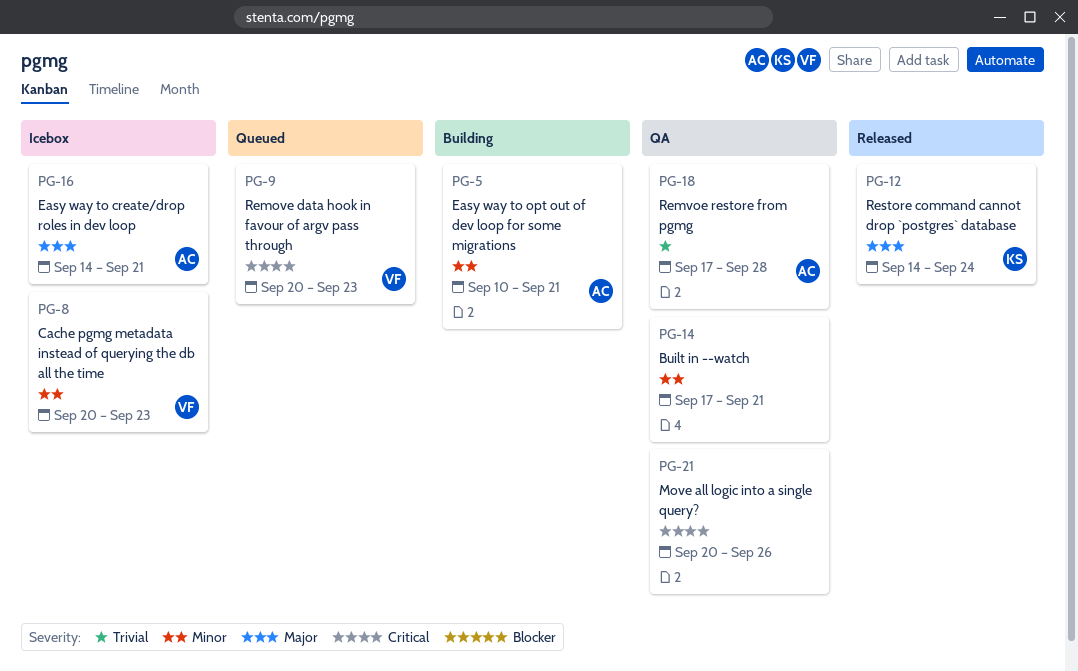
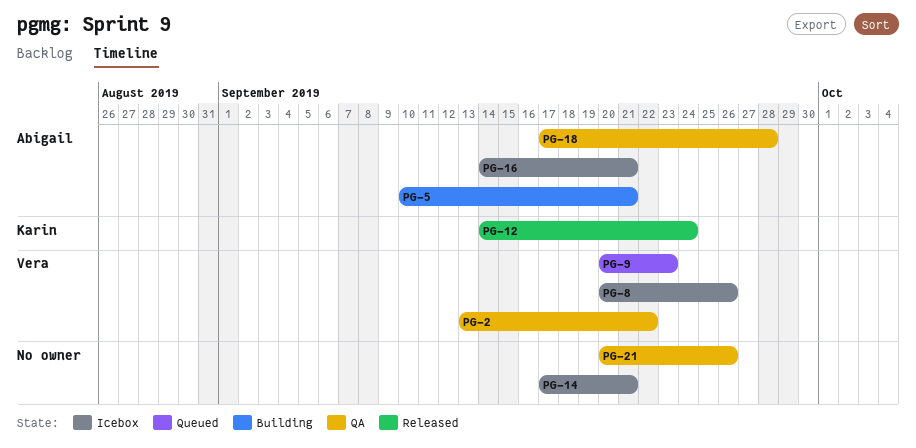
PG-2: none -> present
PG-8, due: Sep 23 -> Sep 26
PG-14, status: QA -> Icebox

